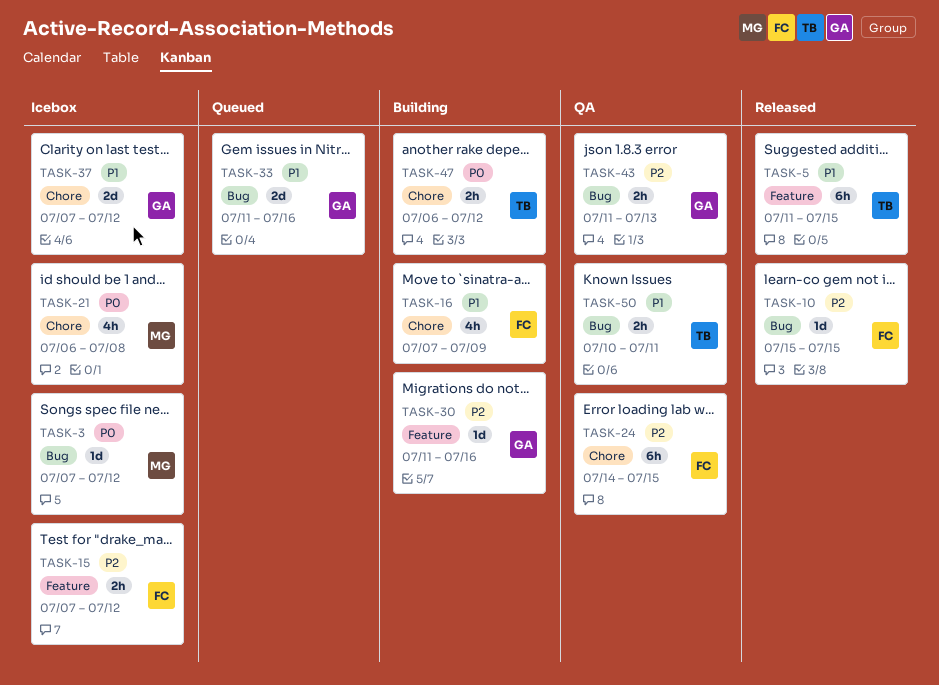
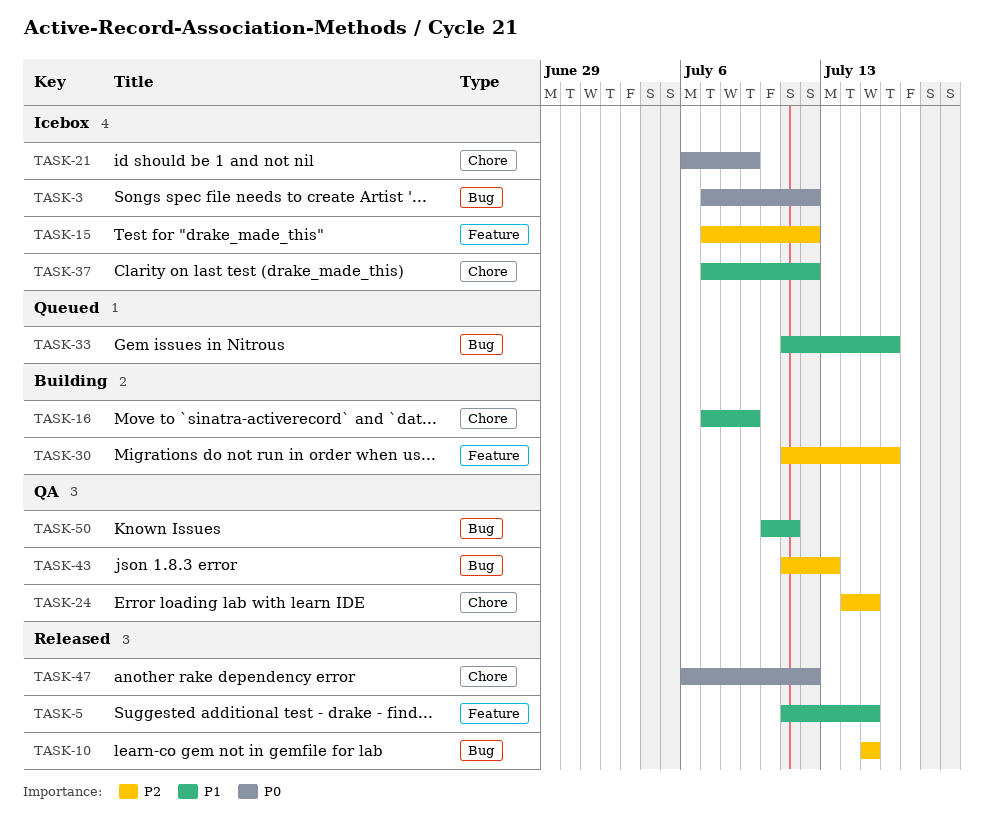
TASK-21, due: Jul 8 -> Jul 9
TASK-47, status: Building -> Released

